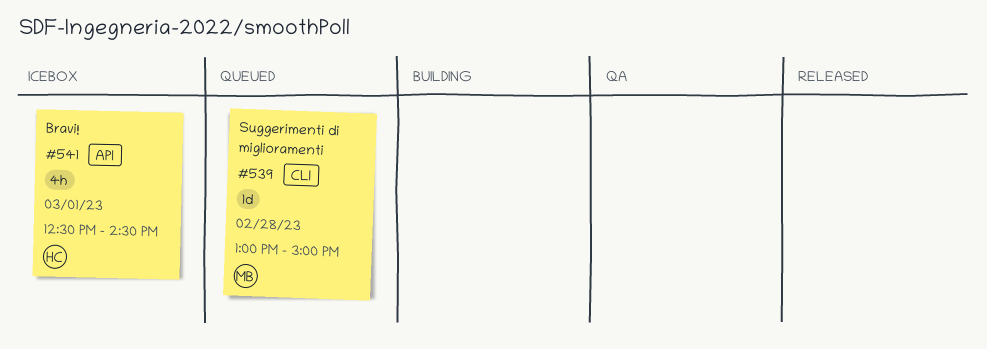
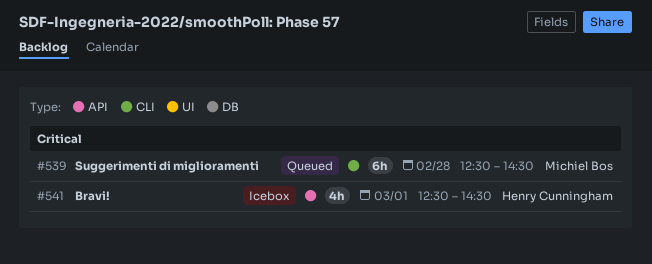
#539, estimate: 1d -> 6h
#539, begins: 13:00 -> 12:30
#539, ends: 15:00 -> 14:30

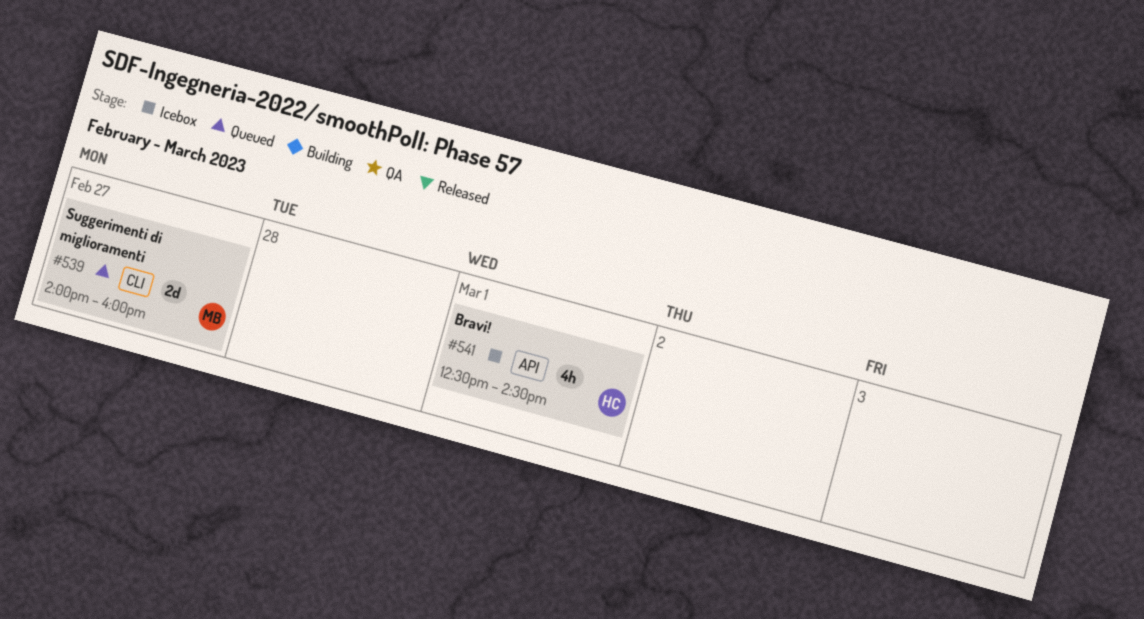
#539, estimate: 6h -> 2d
#539, day: Feb 28 -> Feb 27
#539, begins: 12:30 -> 14:00
#539, ends: 14:30 -> 16:00

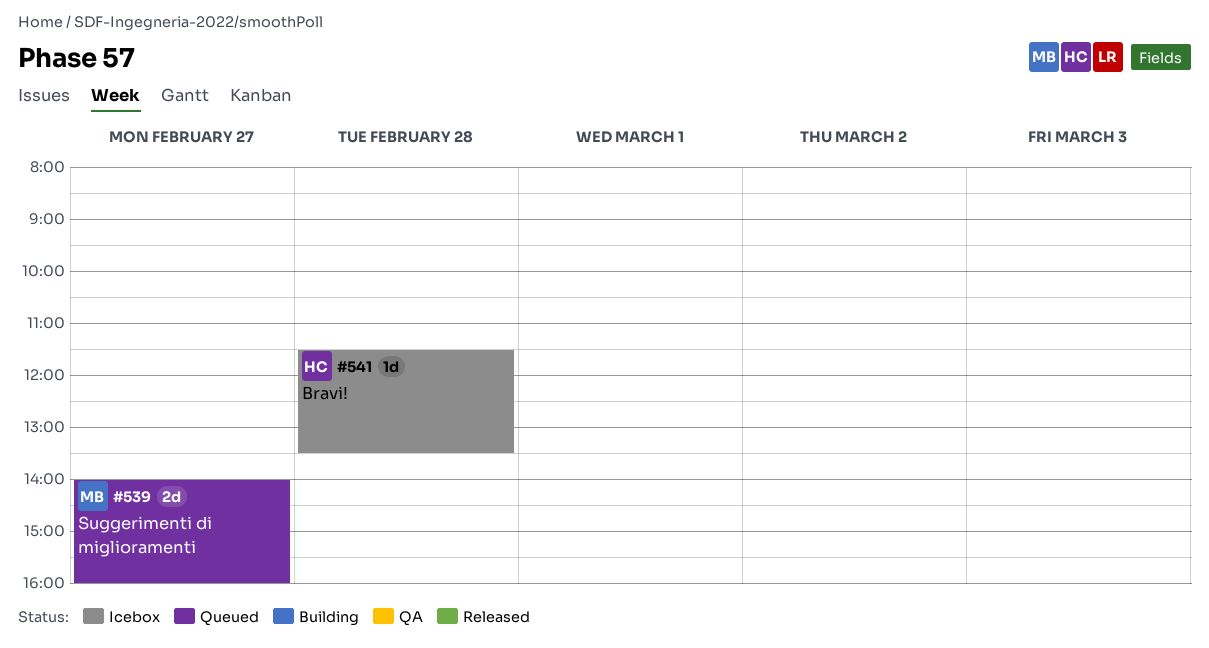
#541, estimate: 4h -> 1d
#541, day: Mar 1 -> Feb 28
#541, begins: 12:30 -> 11:30
#541, ends: 14:30 -> 13:30

